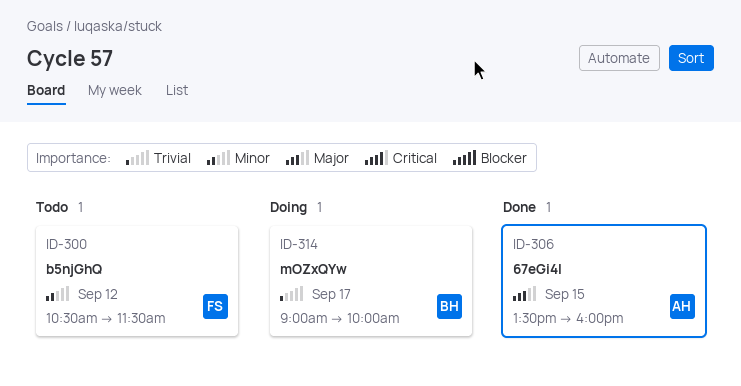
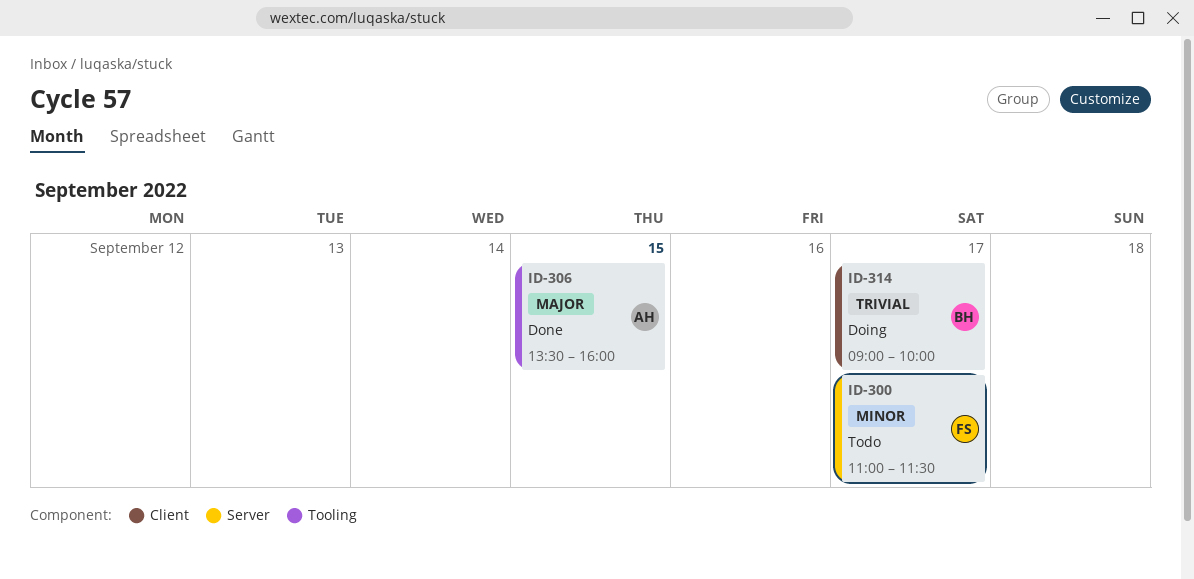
ID-300, day: Sep 12 -> Sep 17
ID-300, begins: 10:30 -> 11:00

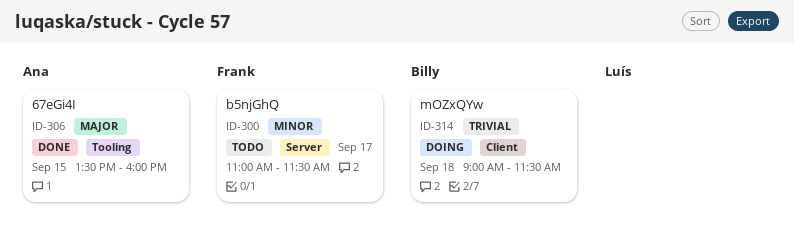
ID-314, day: Sep 17 -> Sep 18
ID-314, ends: 10:00 -> 11:30

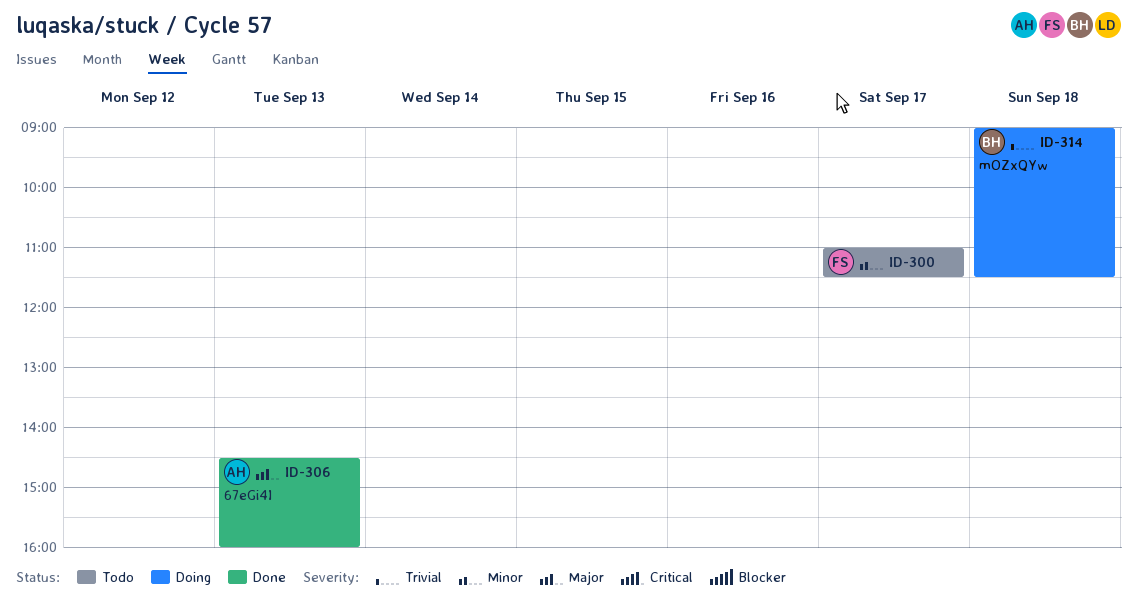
ID-306, day: Sep 15 -> Sep 13
ID-306, begins: 13:30 -> 14:30

